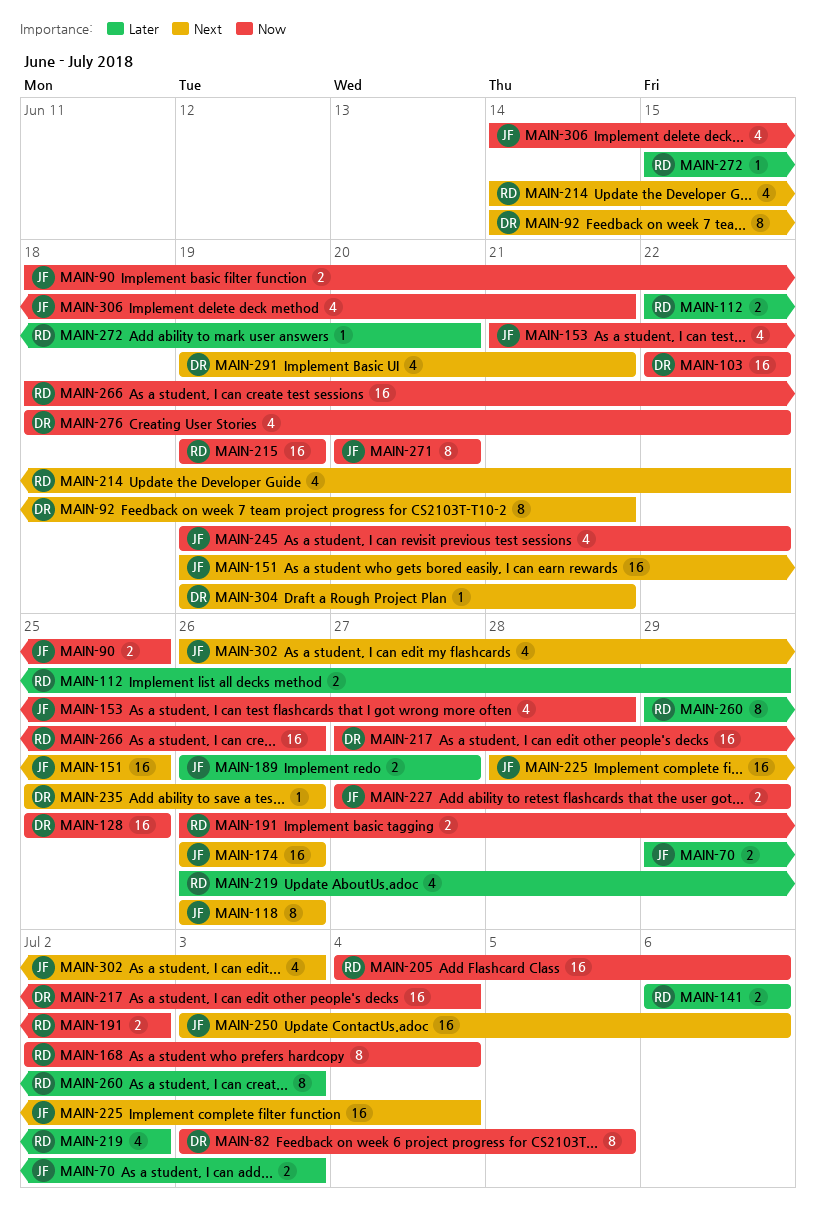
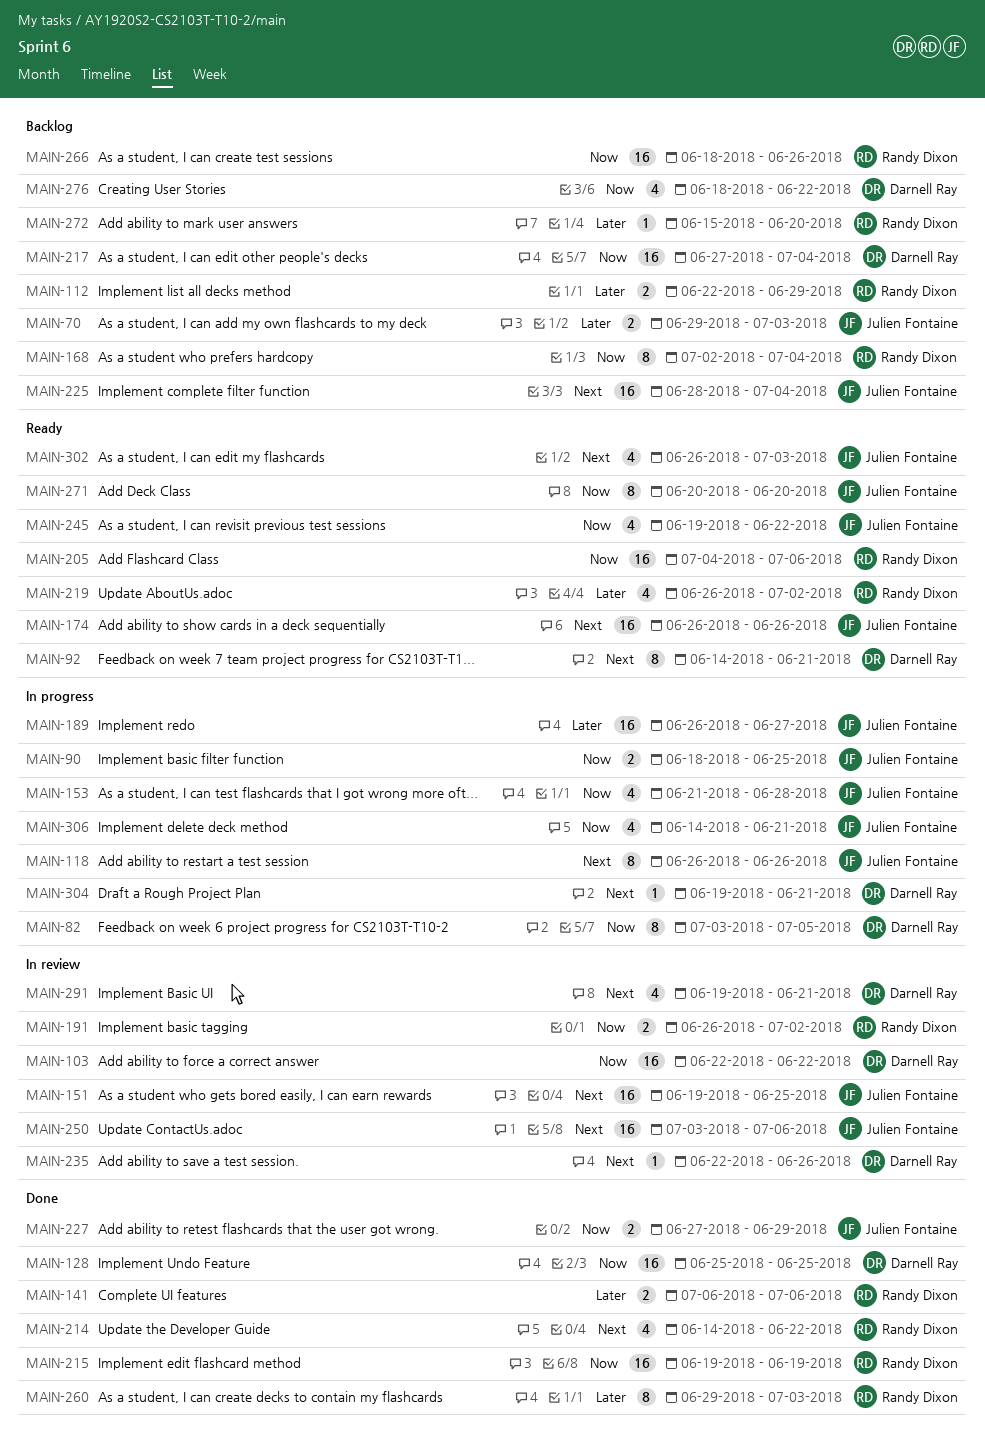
MAIN-189, estimate: 2 -> 16
MAIN-235, start: Jun 25 -> Jun 22

